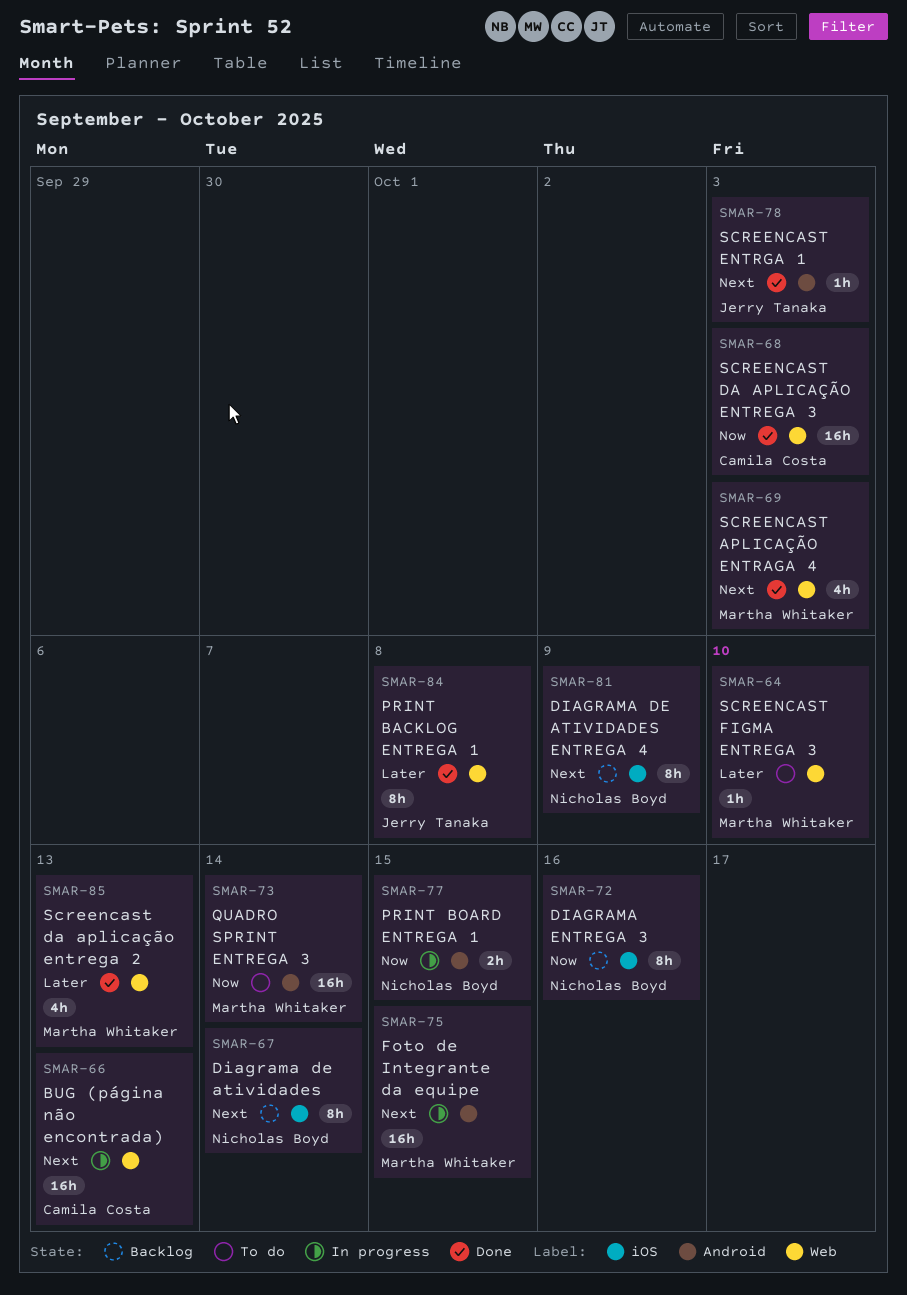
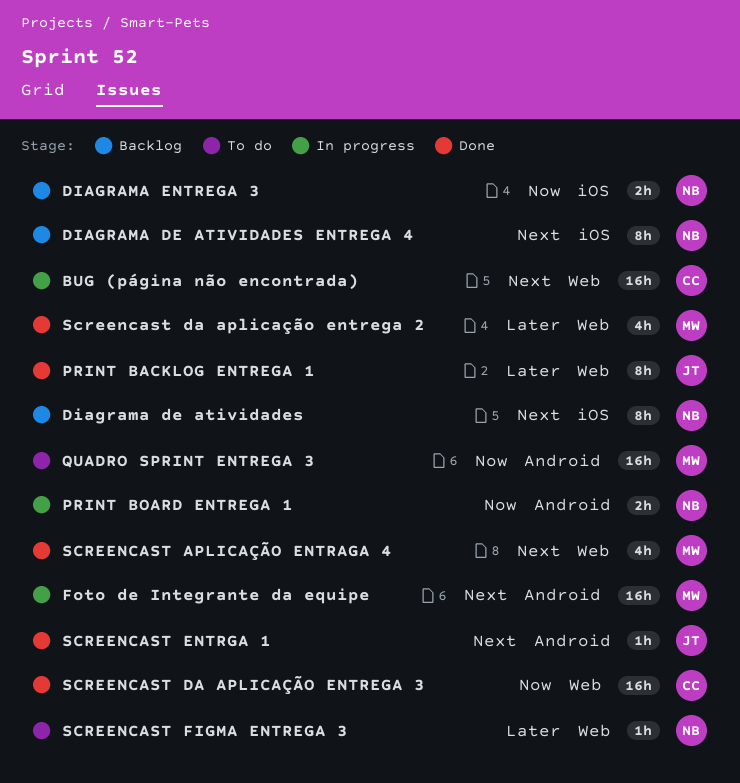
DIAGRAMA ENTREGA 3, estimate: 8h -> 2h
SCREENCAST FIGMA ENTREGA 3, owner: Martha Whitaker -> Nicholas Boyd

